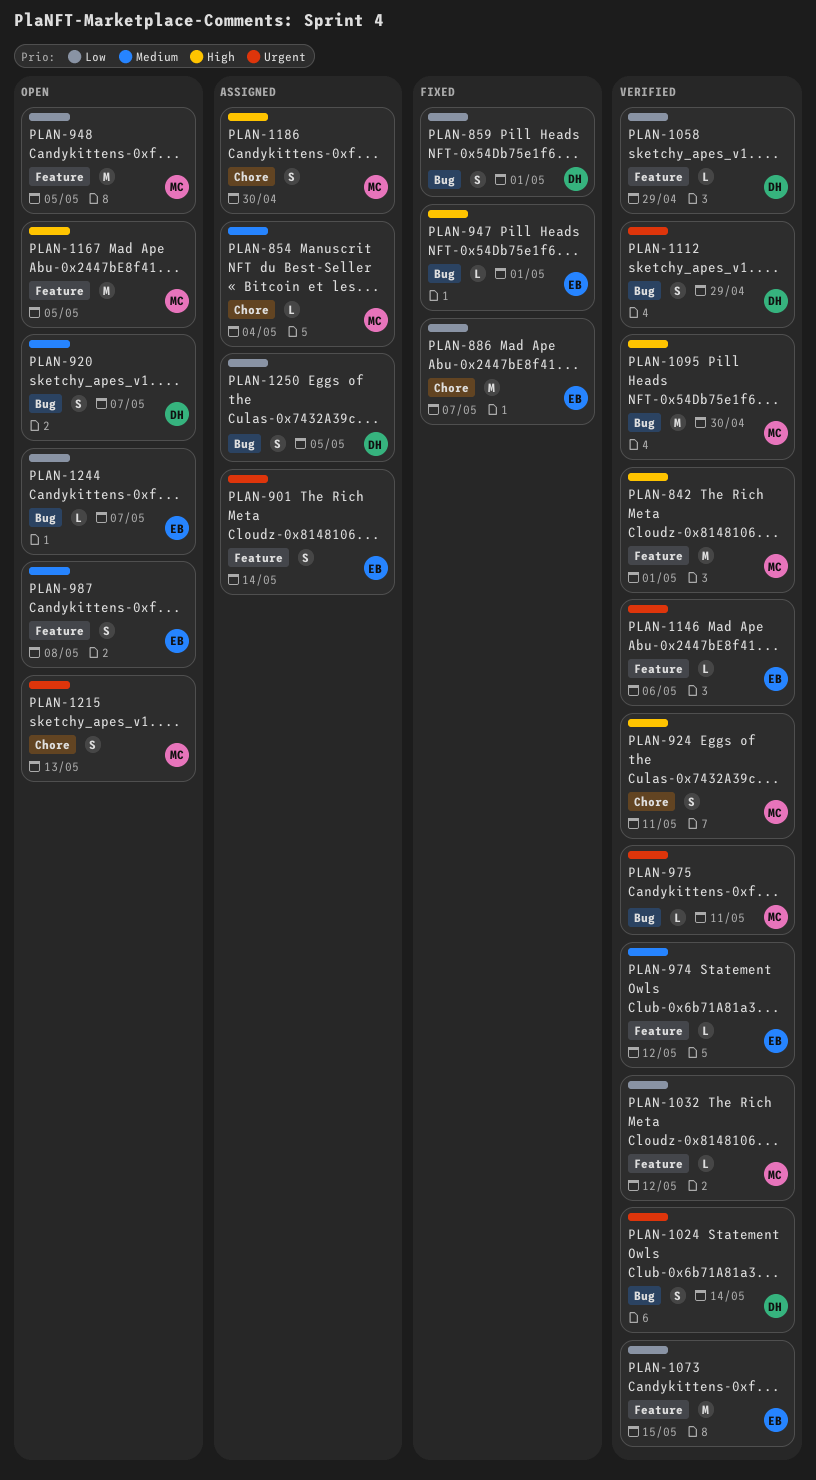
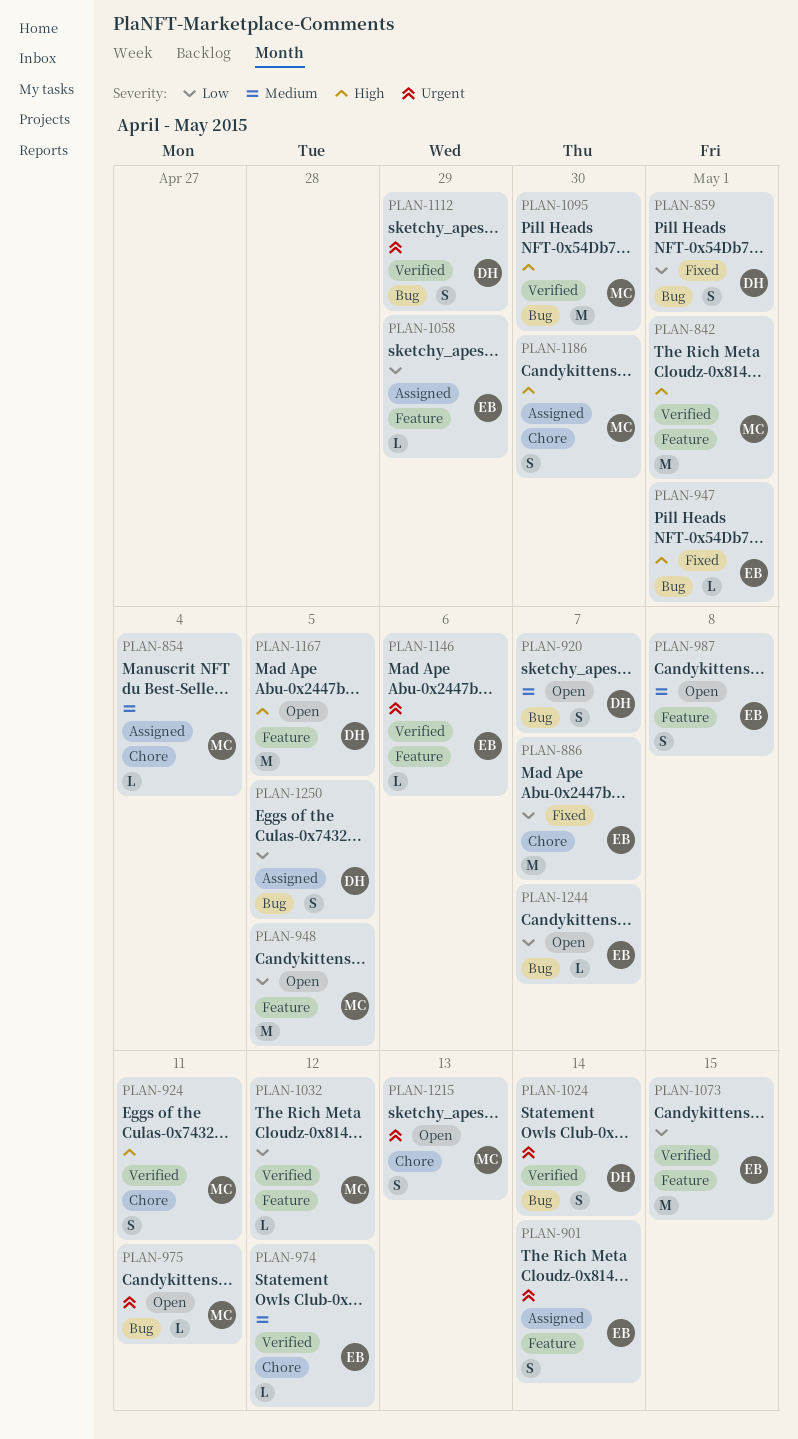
PLAN-974, label: Feature -> Chore
PLAN-975, status: Verified -> Open
PLAN-1058, status: Verified -> Assigned
PLAN-1058, owner: DH -> EB
PLAN-1167, owner: MC -> DH

